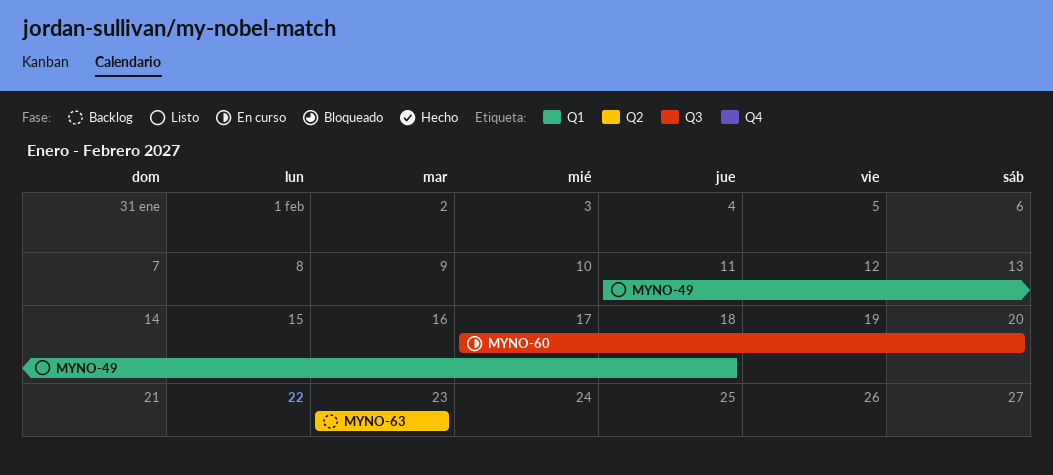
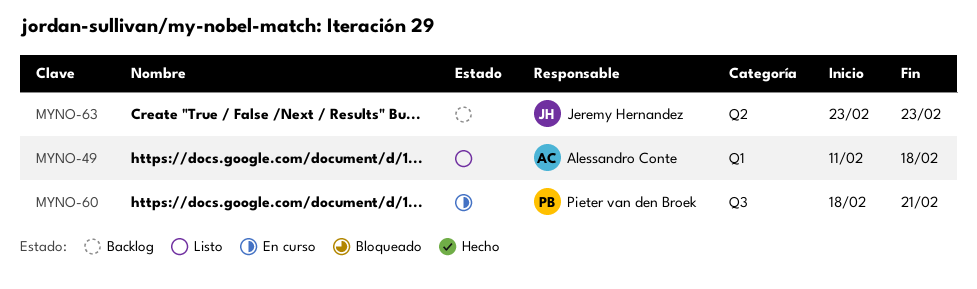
MYNO-60, start: Feb 17 -> Feb 18
MYNO-60, due: Feb 20 -> Feb 21

